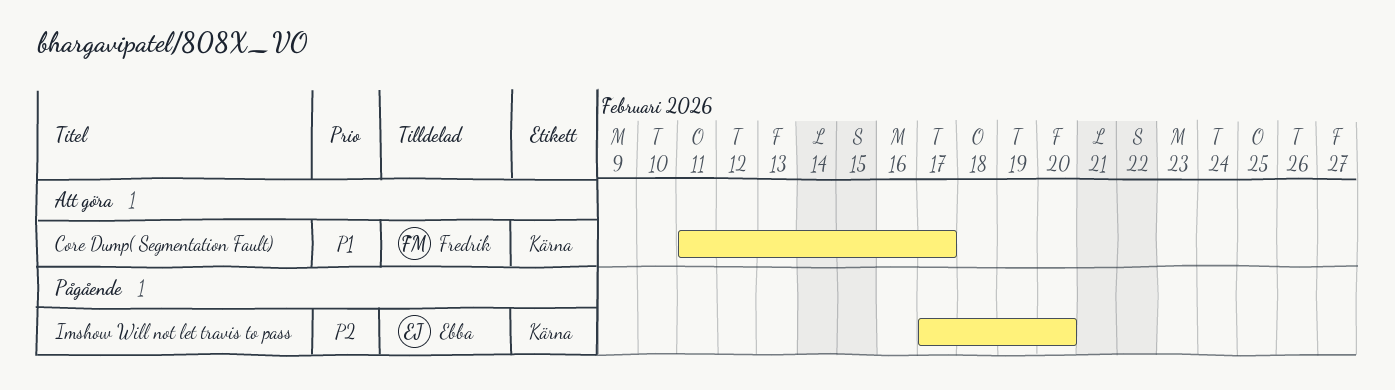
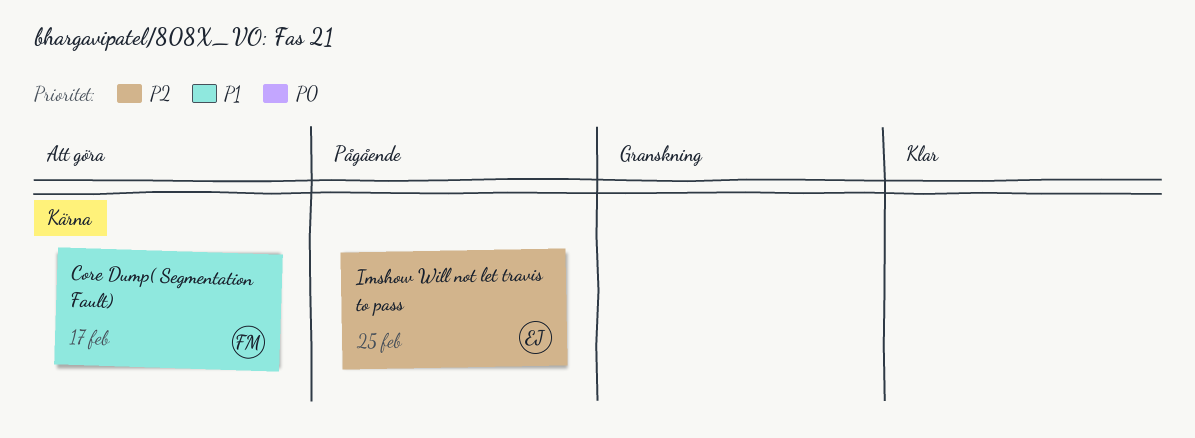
Imshow Will not let travis to pass, due: Feb 20 -> Feb 25

